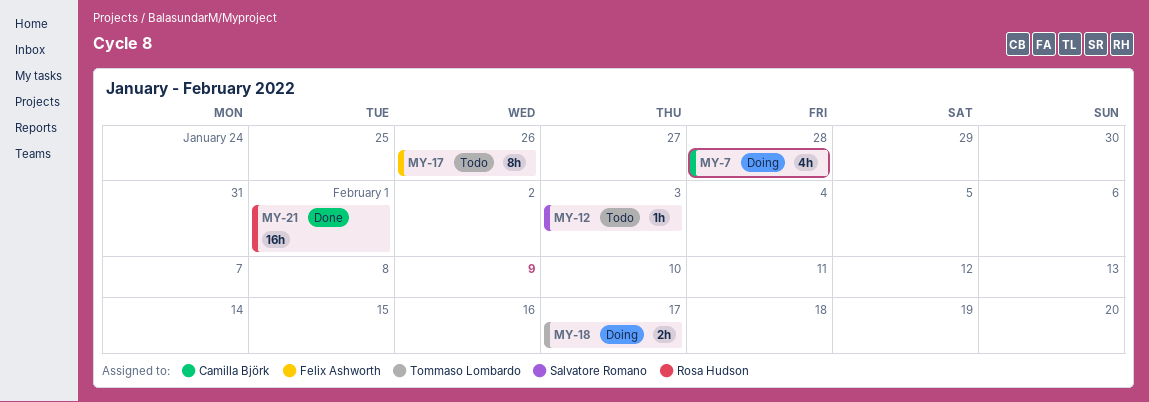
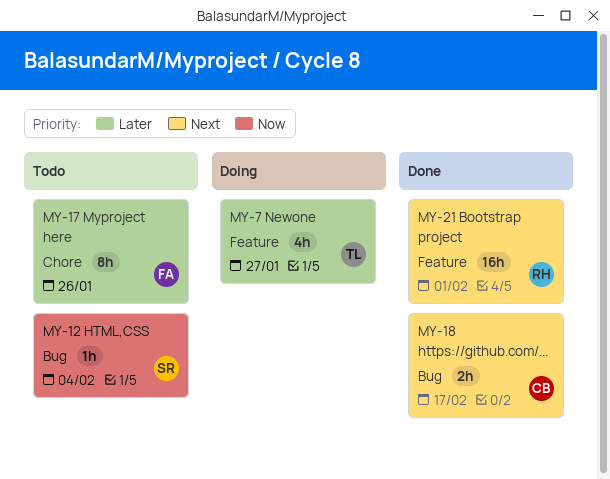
MY-7, owner: Camilla Björk -> Tommaso Lombardo
MY-7, due: Jan 28 -> Jan 27
MY-12, due: Feb 3 -> Feb 4
MY-18, status: Doing -> Done
MY-18, owner: Tommaso Lombardo -> Camilla Björk

